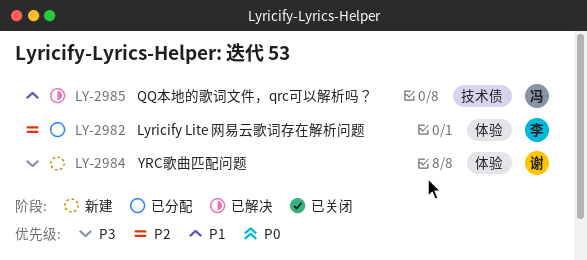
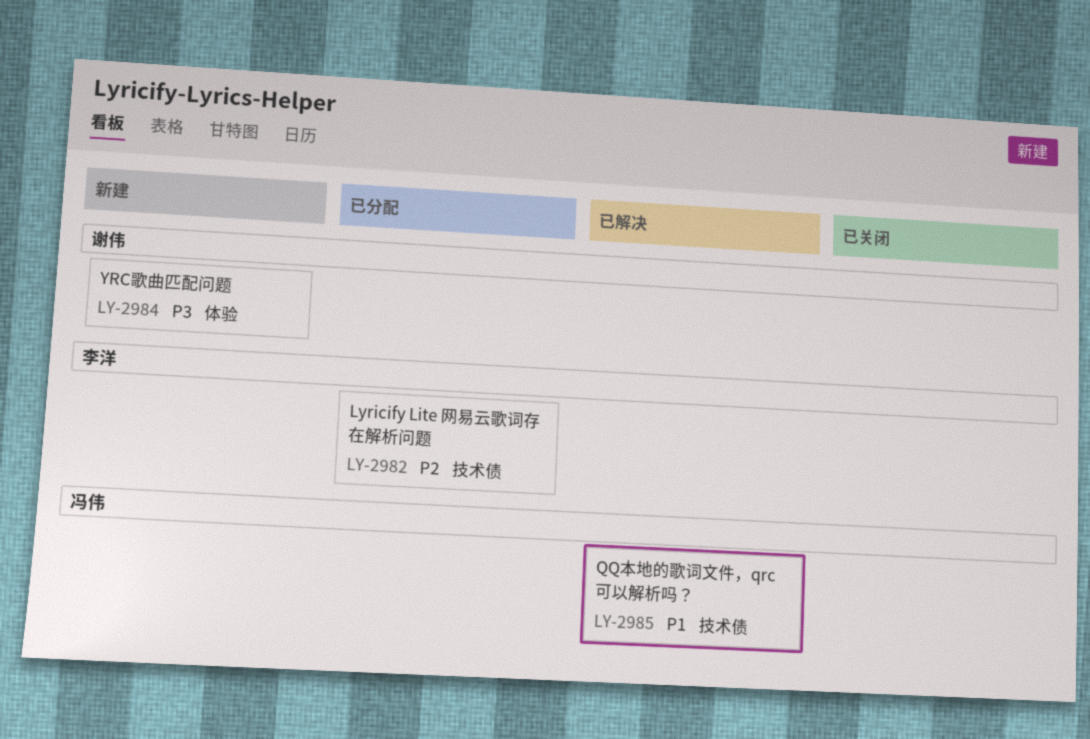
LY-2982, label: 体验 -> 技术债

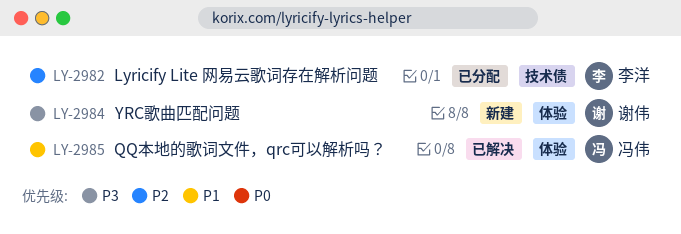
LY-2985, label: 技术债 -> 体验

